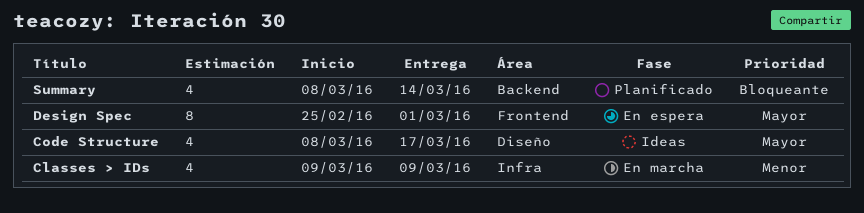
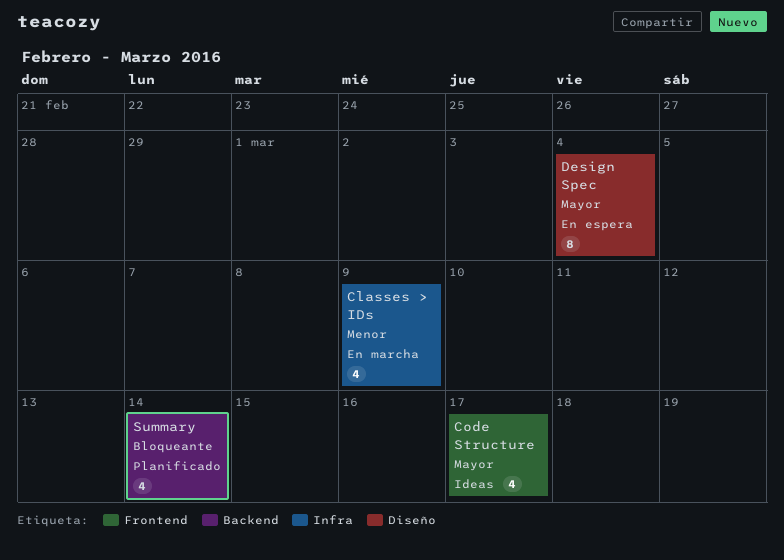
Code Structure, label: Diseño -> Frontend
Design Spec, label: Frontend -> Diseño
Design Spec, due: Mar 1 -> Mar 4

